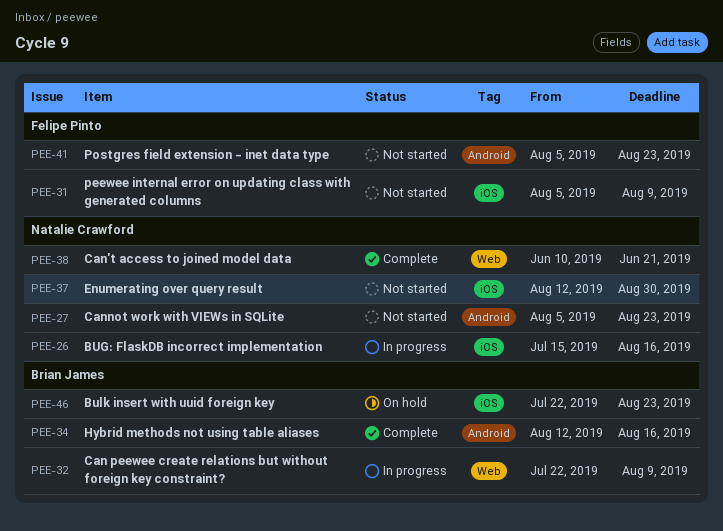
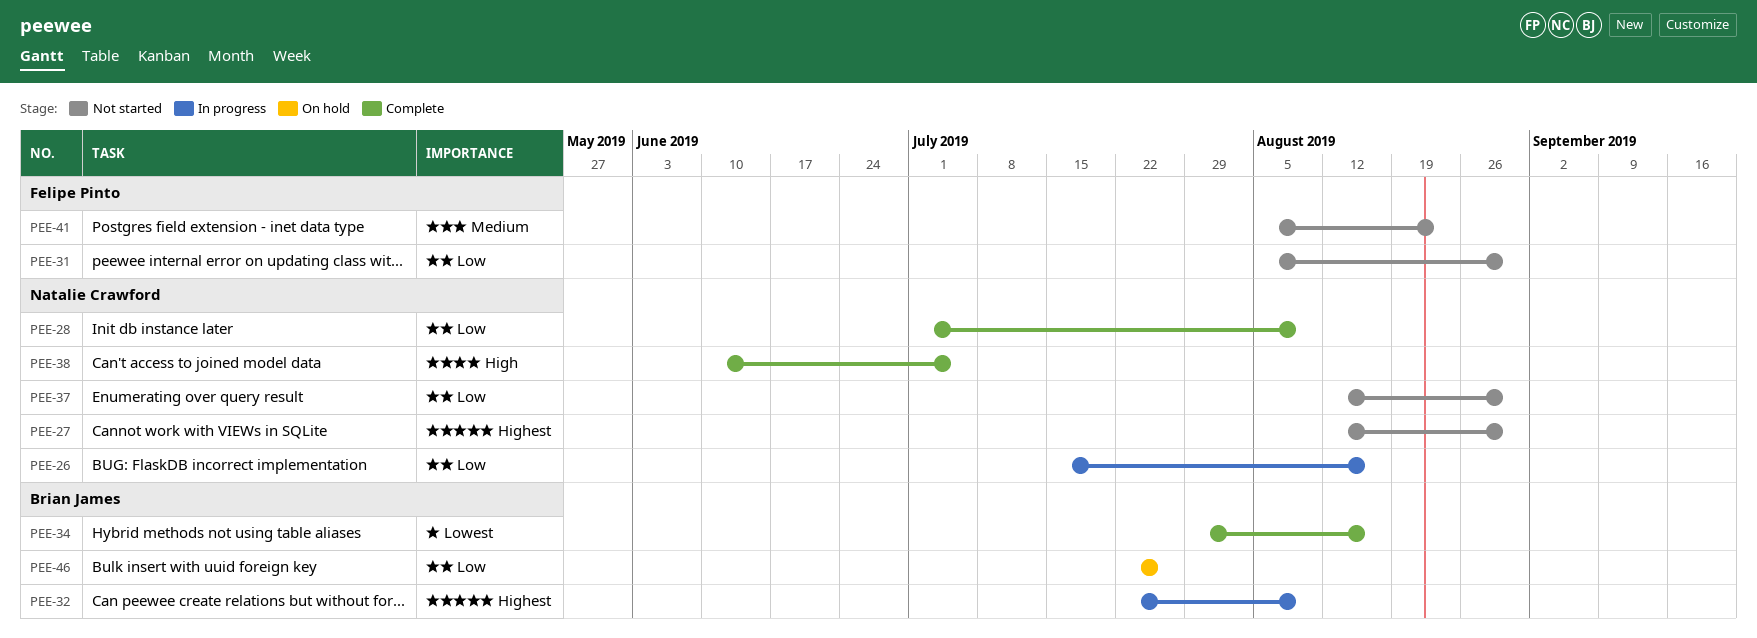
PEE-27, start: Aug 5 -> Aug 12
PEE-27, due: Aug 23 -> Aug 30
PEE-28: none -> present
PEE-31, due: Aug 9 -> Aug 30
PEE-34, start: Aug 12 -> Jul 29
PEE-38, due: Jun 21 -> Jul 5
PEE-46, due: Aug 23 -> Jul 26

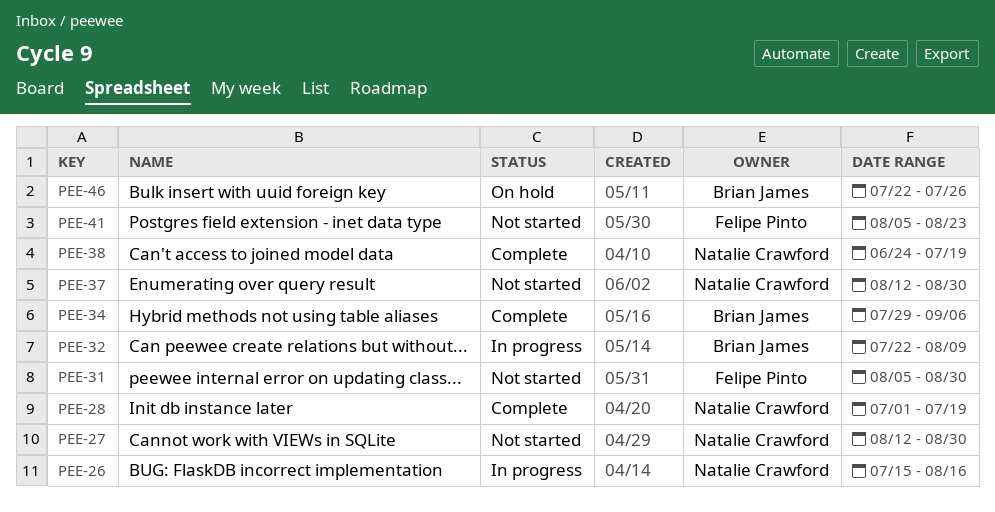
PEE-28, due: Aug 9 -> Jul 19
PEE-34, due: Aug 16 -> Sep 6
PEE-38, start: Jun 10 -> Jun 24
PEE-38, due: Jul 5 -> Jul 19

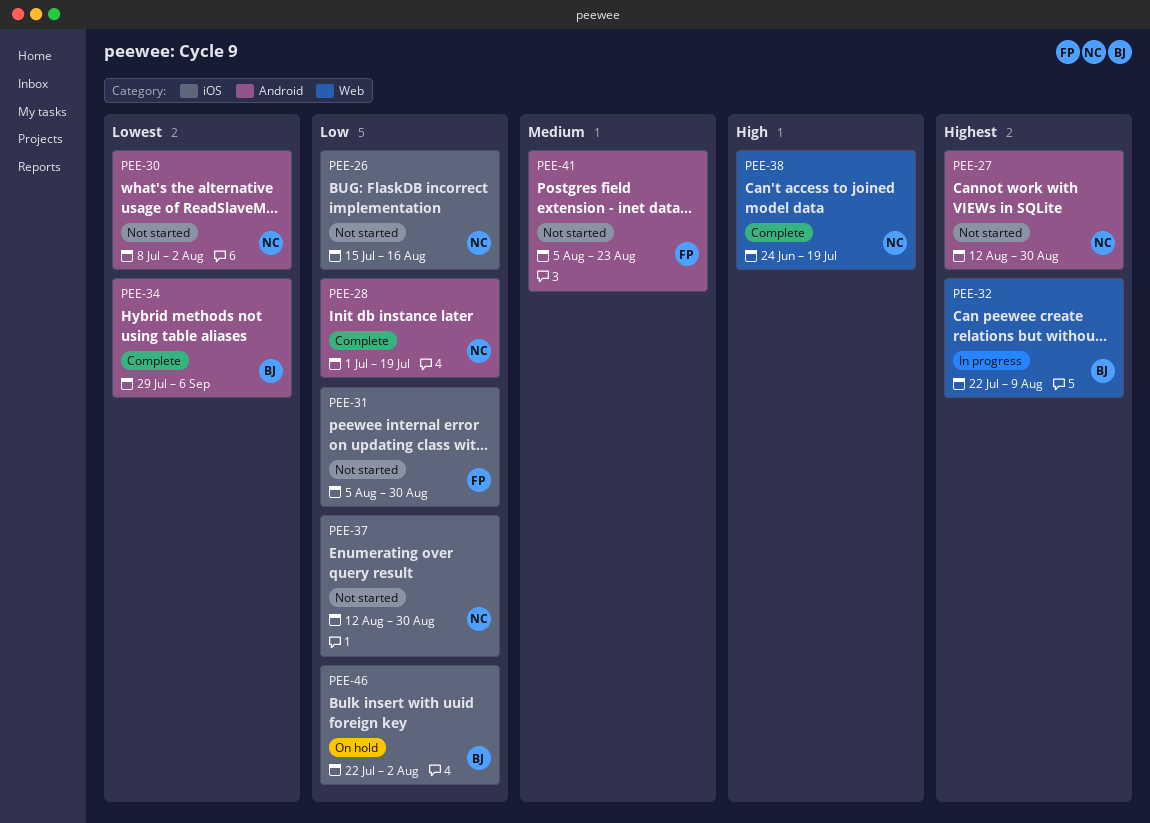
PEE-26, status: In progress -> Not started
PEE-30: none -> present
PEE-46, due: Jul 26 -> Aug 2

